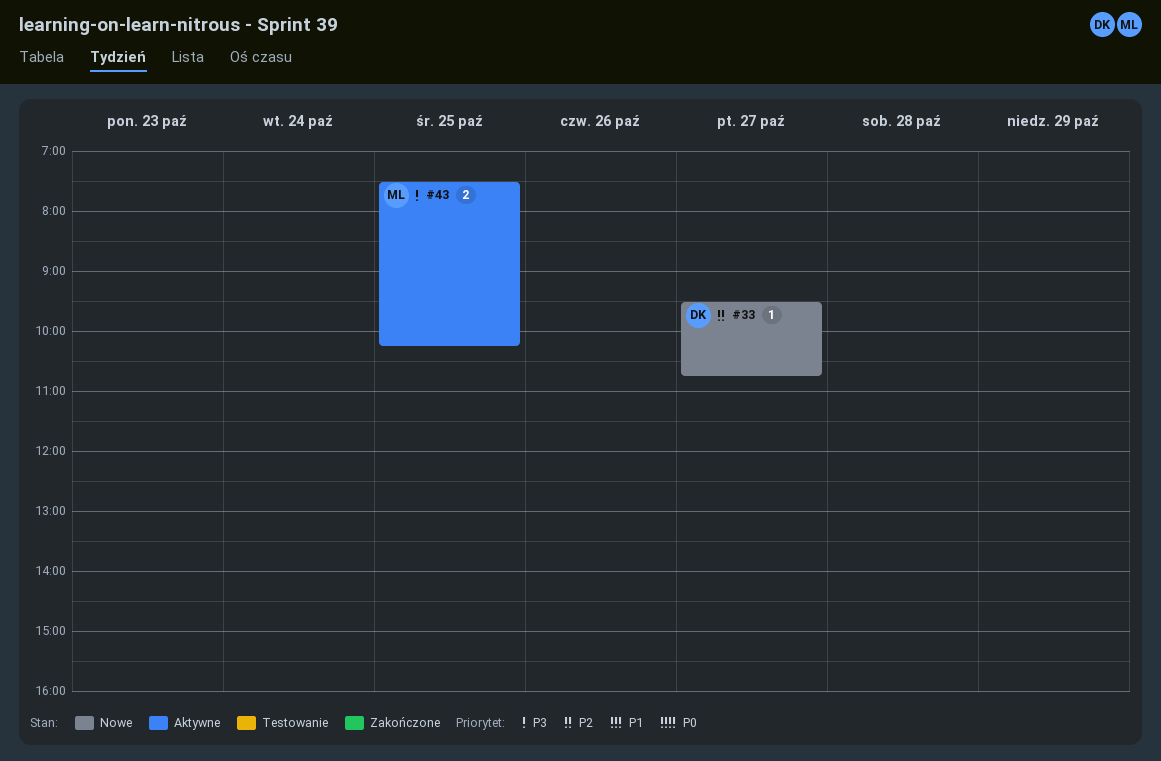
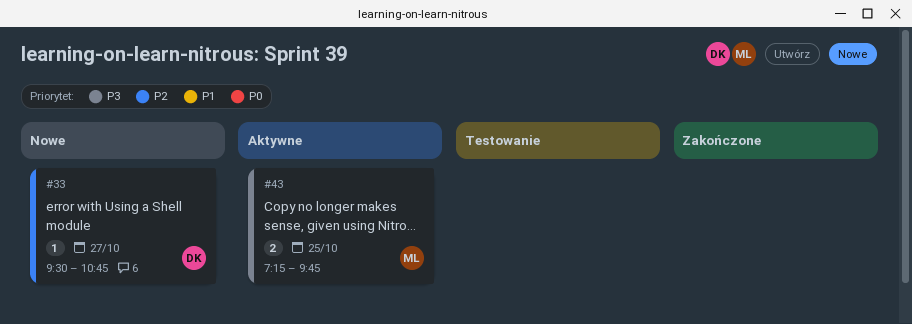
#43, begins: 07:30 -> 07:15
#43, ends: 10:15 -> 09:45

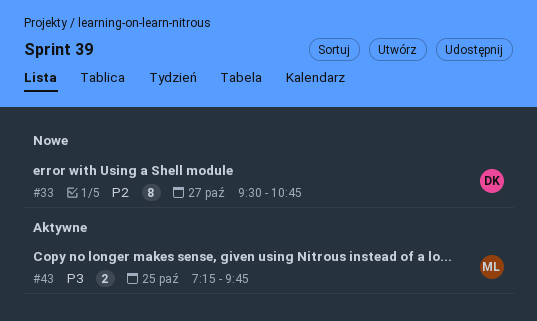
#33, estimate: 1 -> 8

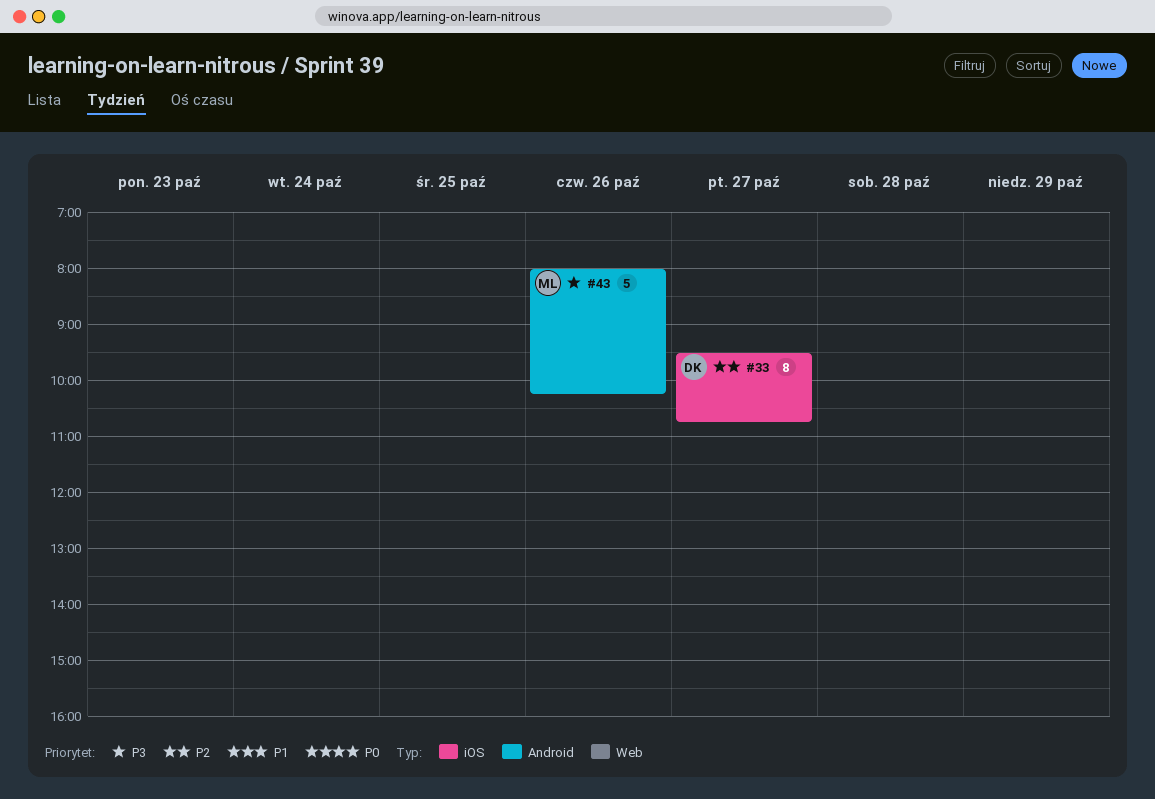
#43, estimate: 2 -> 5
#43, day: Oct 25 -> Oct 26
#43, begins: 07:15 -> 08:00
#43, ends: 09:45 -> 10:15

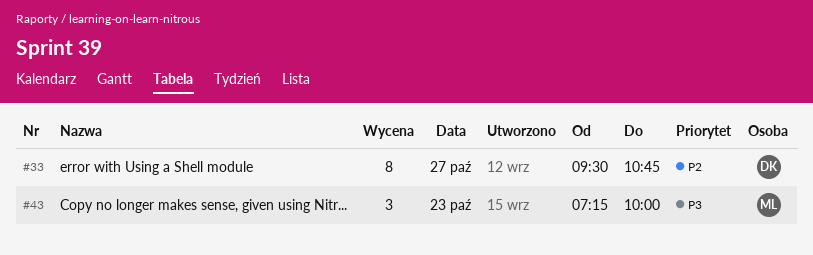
#43, estimate: 5 -> 3
#43, day: Oct 26 -> Oct 23
#43, begins: 08:00 -> 07:15
#43, ends: 10:15 -> 10:00

